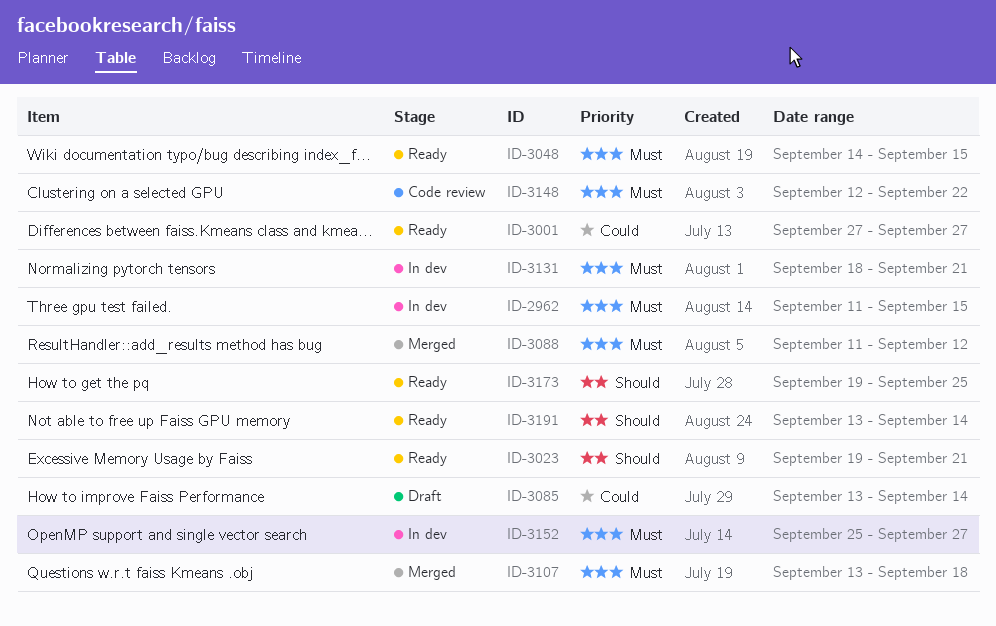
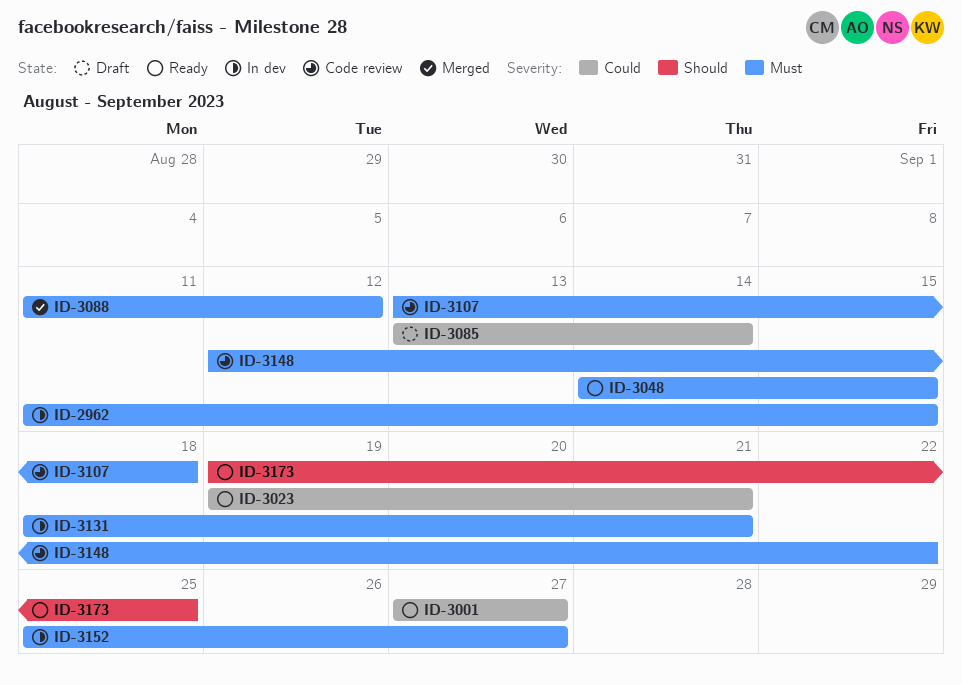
ID-3023, priority: Should -> Could
ID-3107, status: Merged -> Code review
ID-3191: present -> none

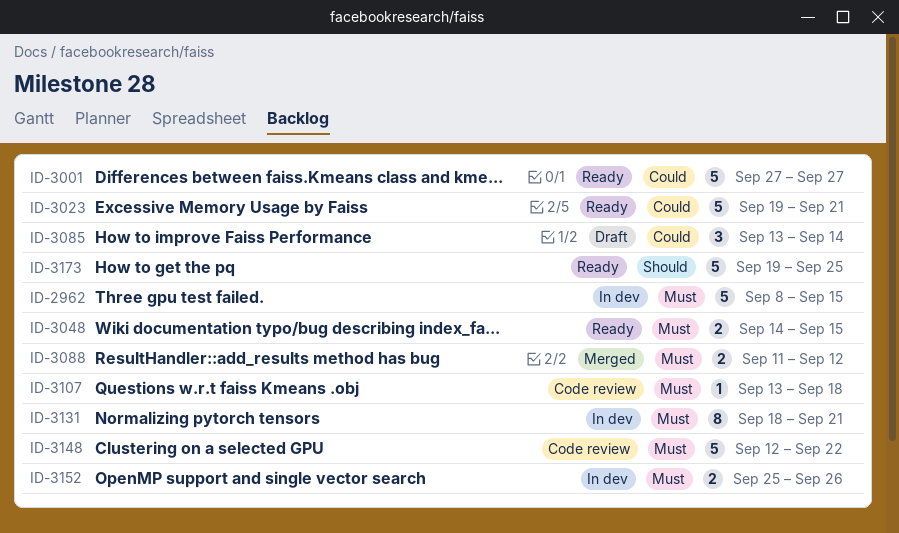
ID-2962, start: Sep 11 -> Sep 8
ID-3152, due: Sep 27 -> Sep 26

